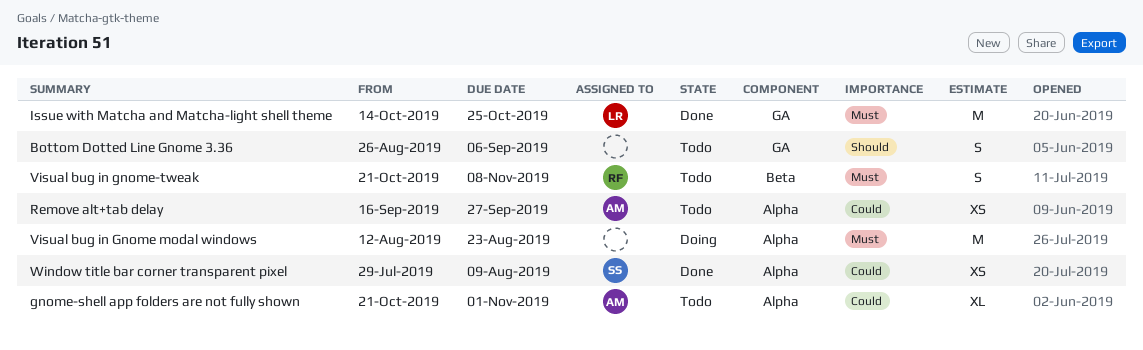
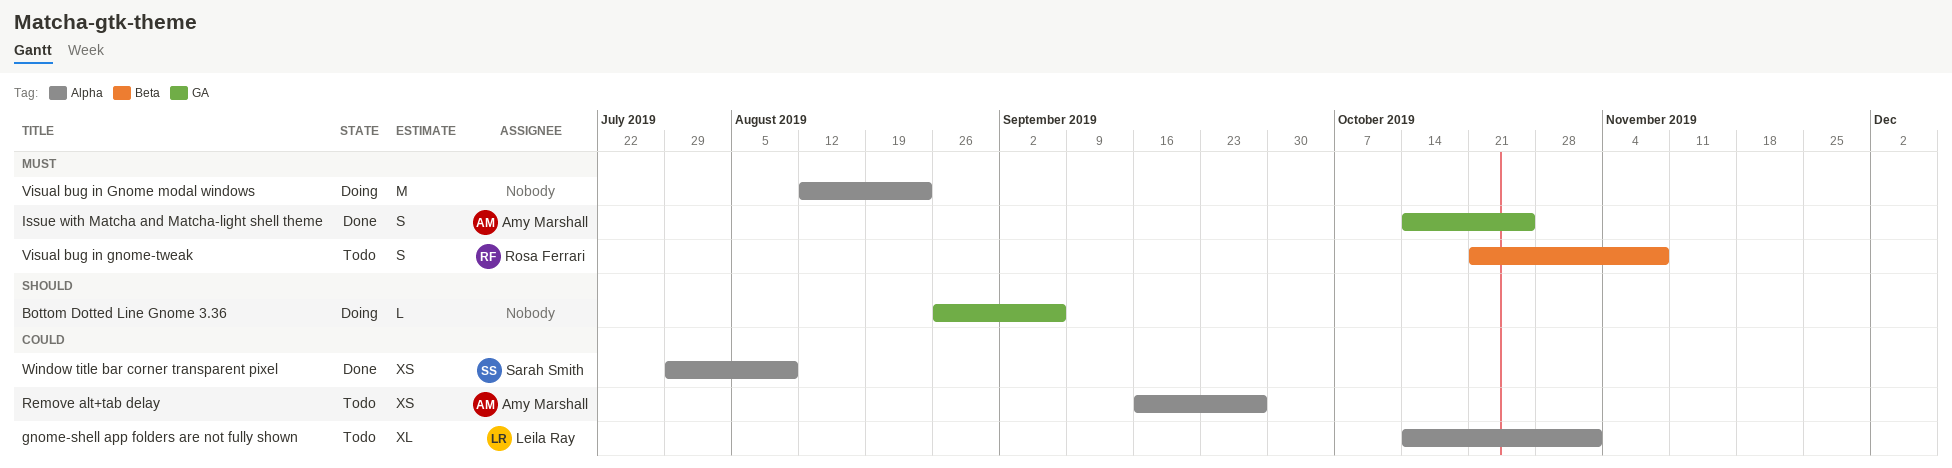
Bottom Dotted Line Gnome 3.36, status: Todo -> Doing
Bottom Dotted Line Gnome 3.36, estimate: S -> L
gnome-shell app folders are not fully shown, owner: Amy Marshall -> Leila Ray
gnome-shell app folders are not fully shown, start: Oct 21 -> Oct 14
Issue with Matcha and Matcha-light shell theme, owner: Leila Ray -> Amy Marshall
Issue with Matcha and Matcha-light shell theme, estimate: M -> S

